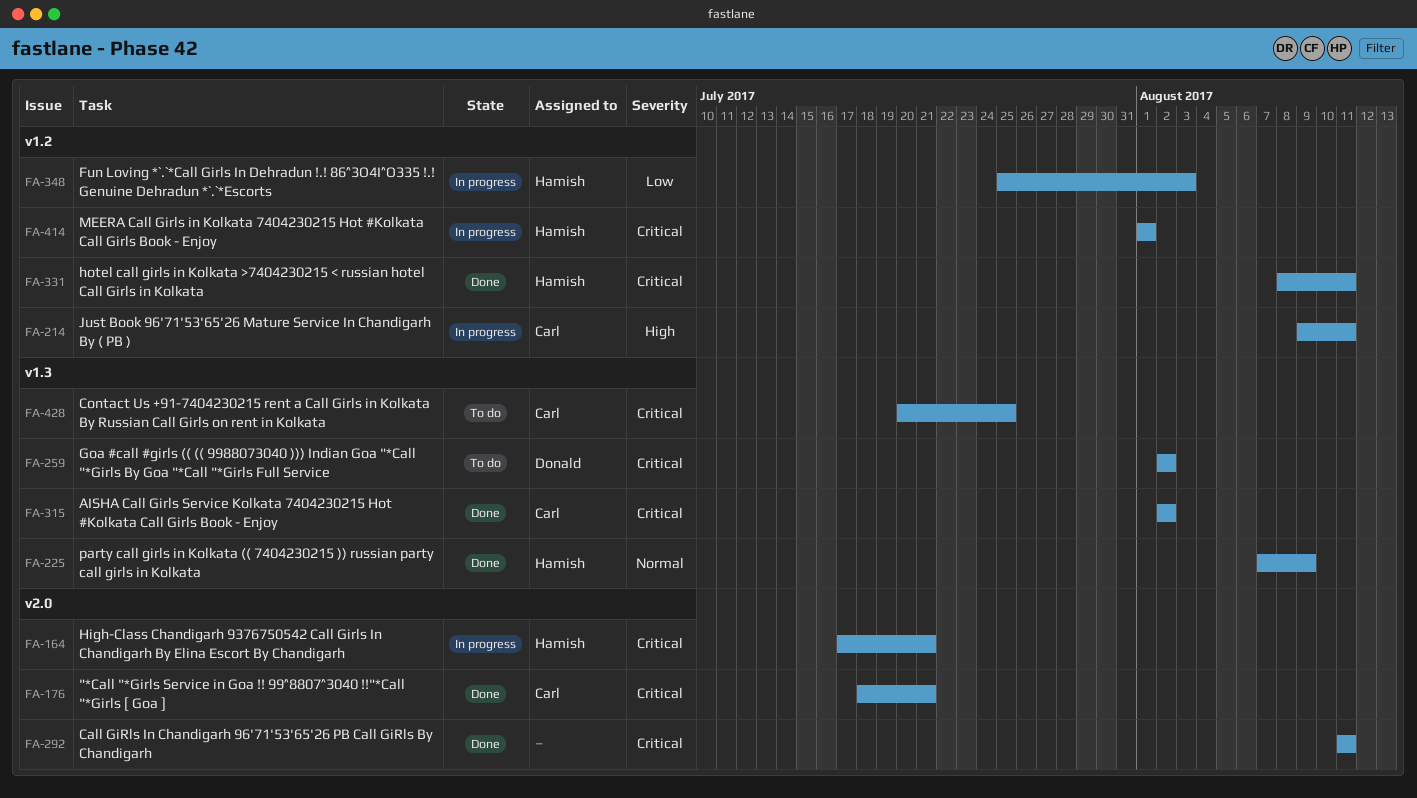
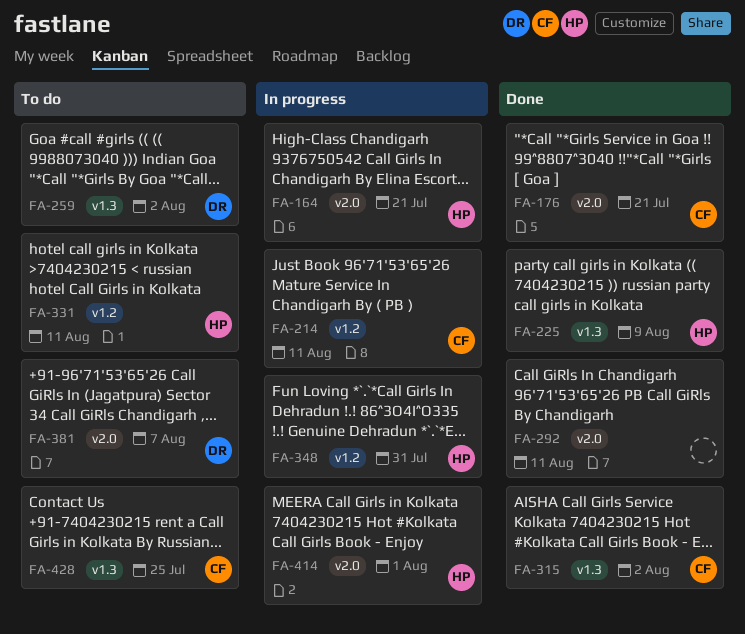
FA-331, status: Done -> To do
FA-348, due: Aug 3 -> Jul 31
FA-381: none -> present
FA-414, label: v1.2 -> v2.0

